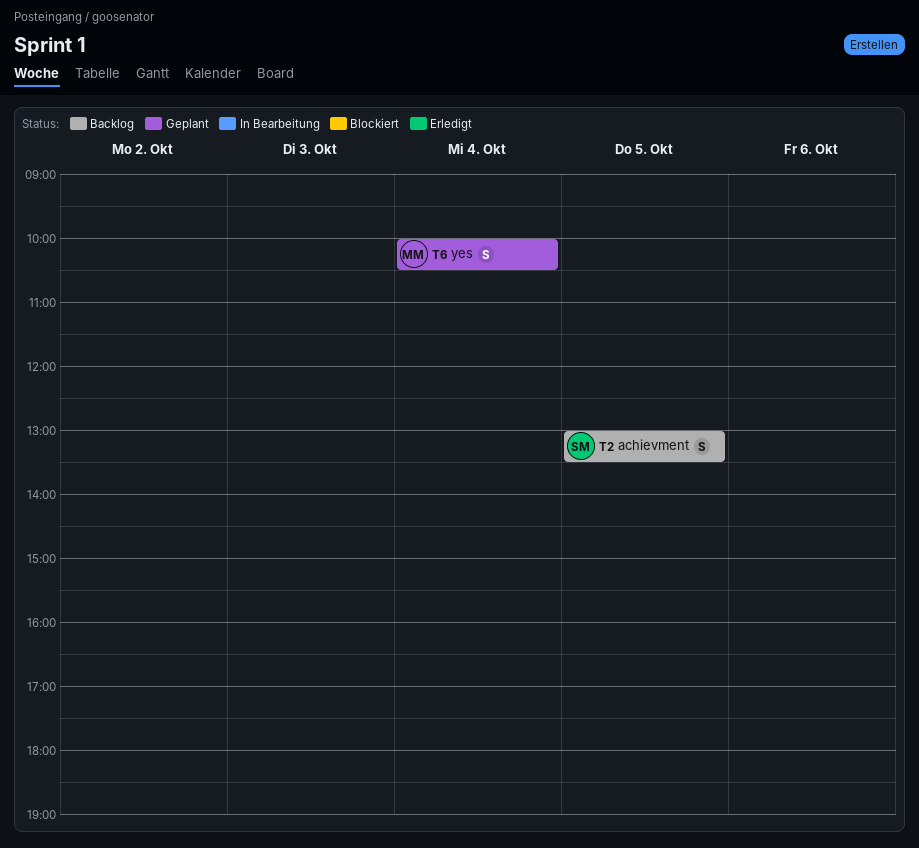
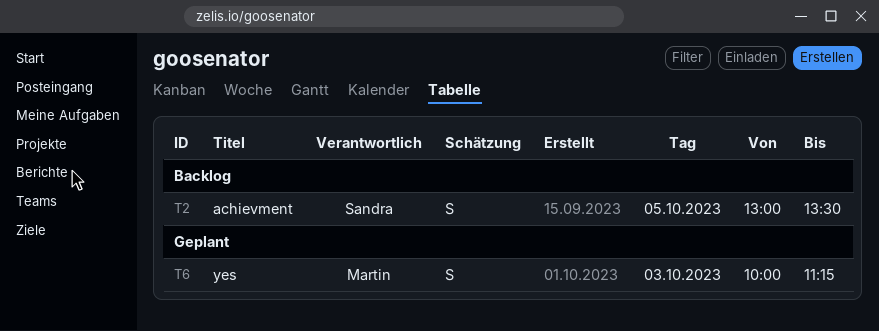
T6, day: Oct 4 -> Oct 3
T6, ends: 10:30 -> 11:15

